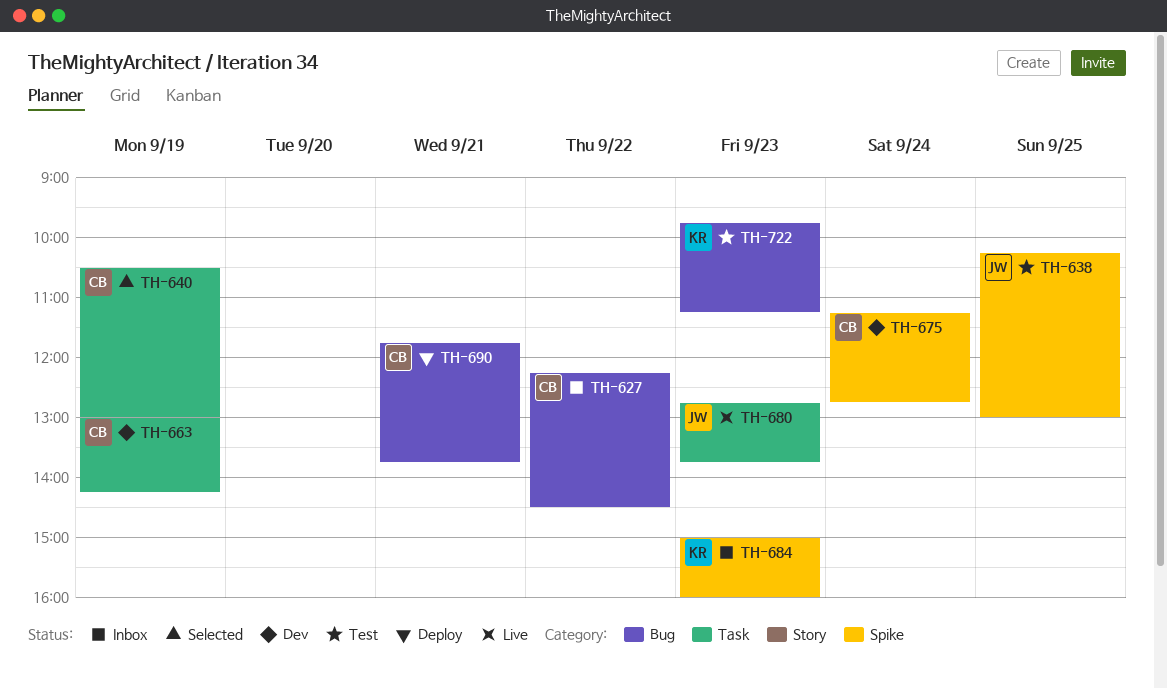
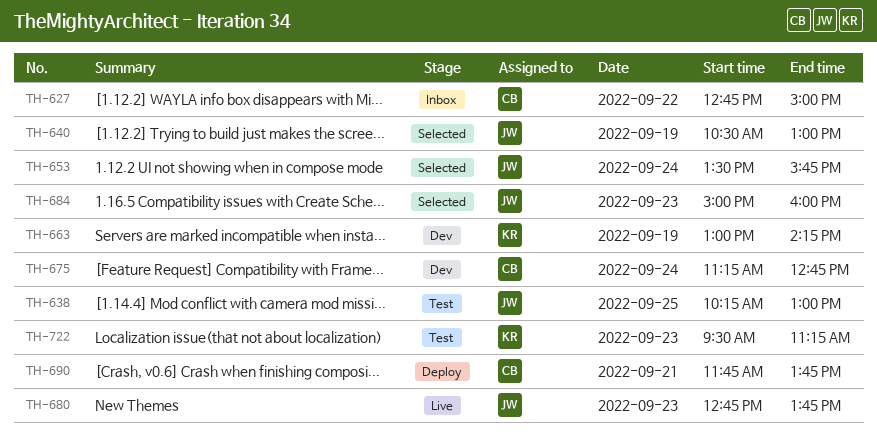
TH-627, begins: 12:15 -> 12:45
TH-627, ends: 14:30 -> 15:00
TH-640, owner: CB -> JW
TH-653: none -> present
TH-663, owner: CB -> KR
TH-684, status: Inbox -> Selected
TH-684, owner: KR -> JW
TH-722, begins: 09:45 -> 09:30

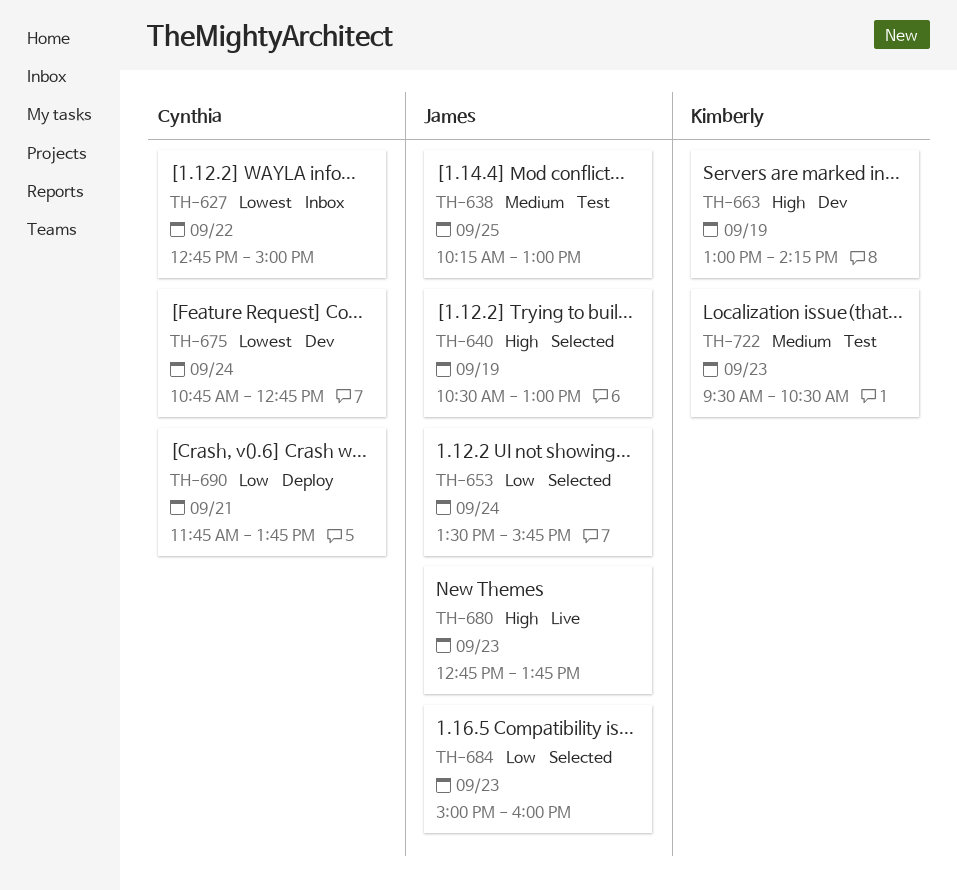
TH-675, begins: 11:15 -> 10:45
TH-722, ends: 11:15 -> 10:30

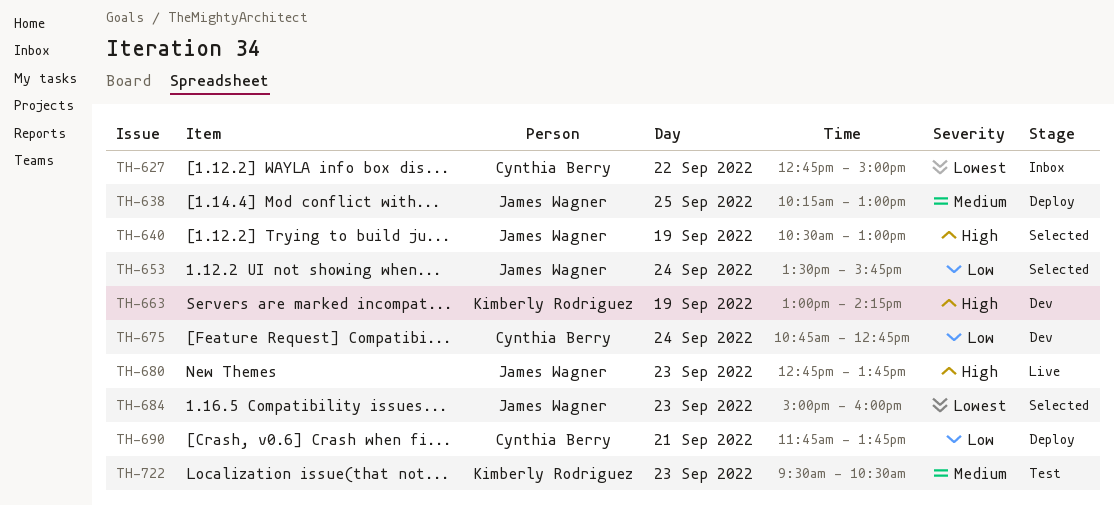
TH-638, status: Test -> Deploy
TH-675, priority: Lowest -> Low
TH-684, priority: Low -> Lowest

